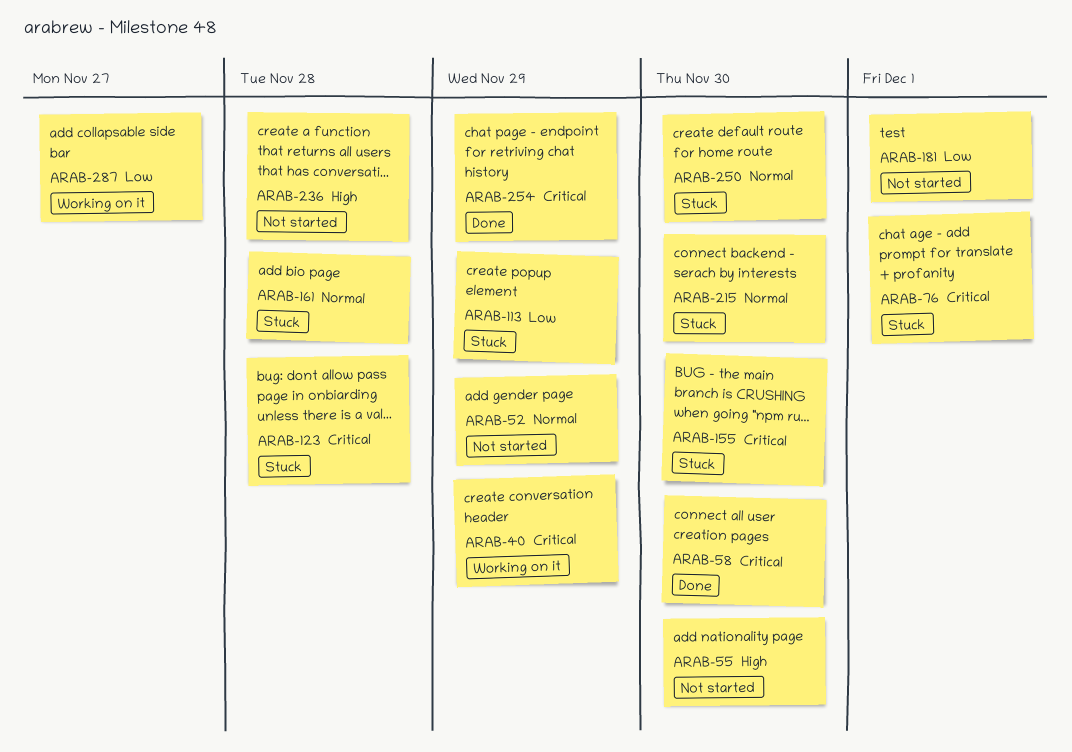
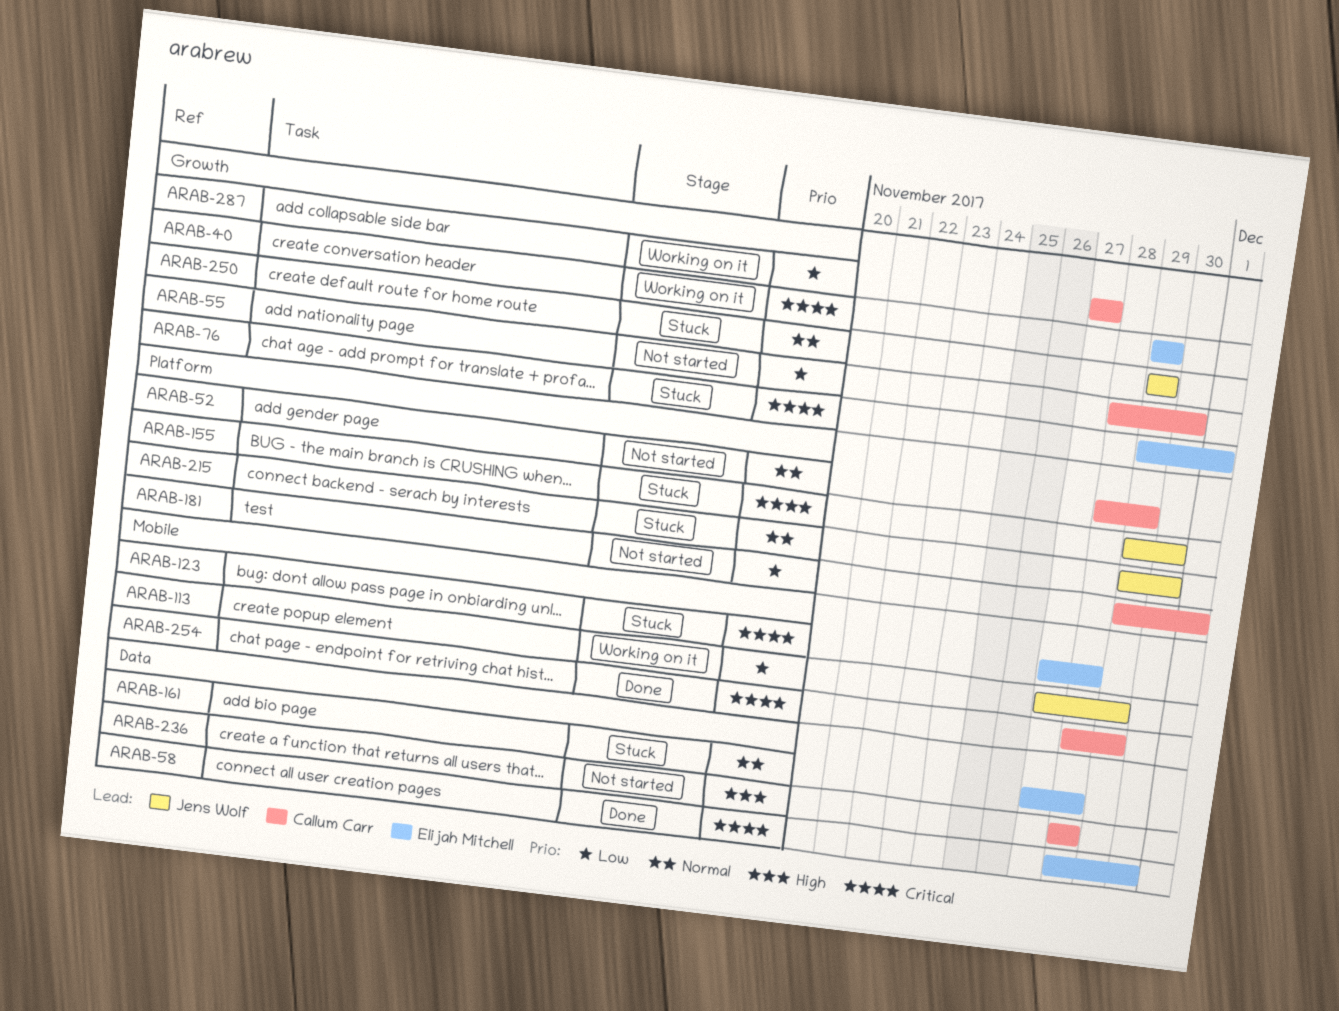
ARAB-55, priority: High -> Low
ARAB-113, status: Stuck -> Working on it
ARAB-250, due: Nov 30 -> Nov 29

